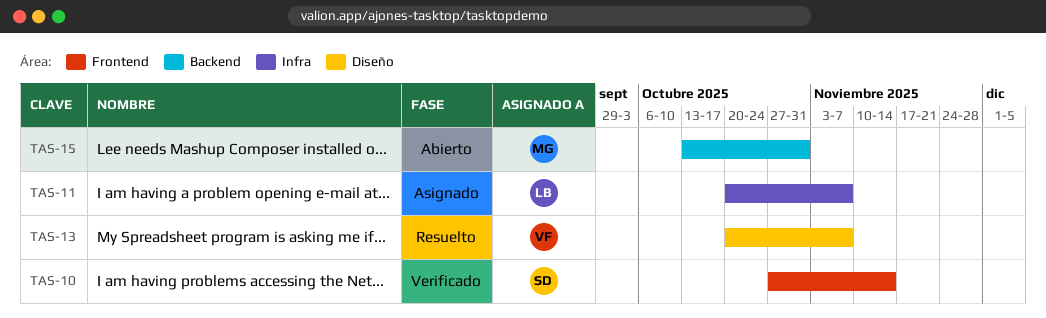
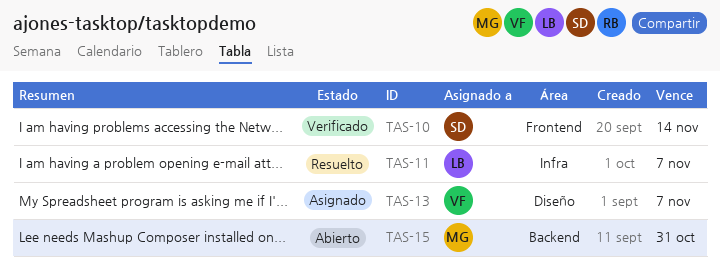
TAS-11, status: Asignado -> Resuelto
TAS-13, status: Resuelto -> Asignado

